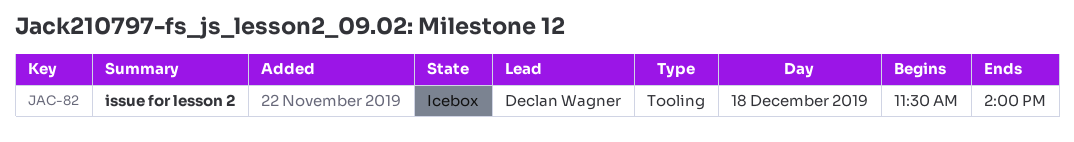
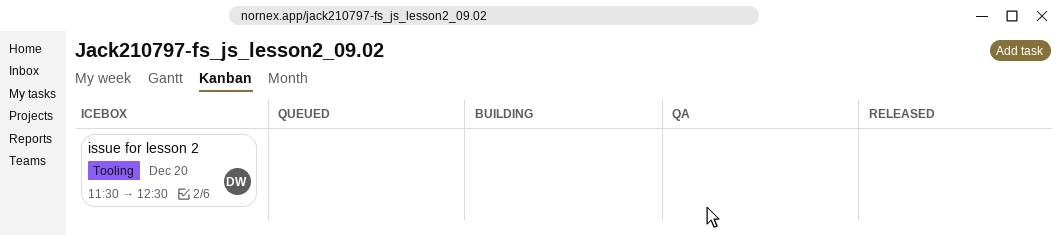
issue for lesson 2, day: Dec 18 -> Dec 20
issue for lesson 2, ends: 14:00 -> 12:30

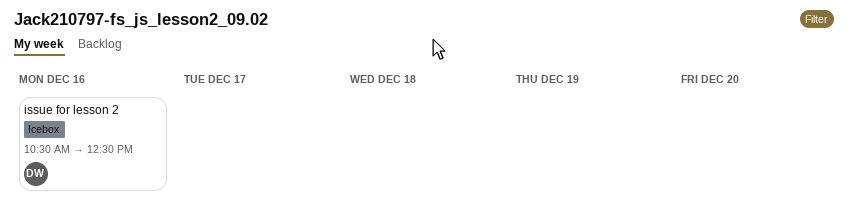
issue for lesson 2, day: Dec 20 -> Dec 16
issue for lesson 2, begins: 11:30 -> 10:30

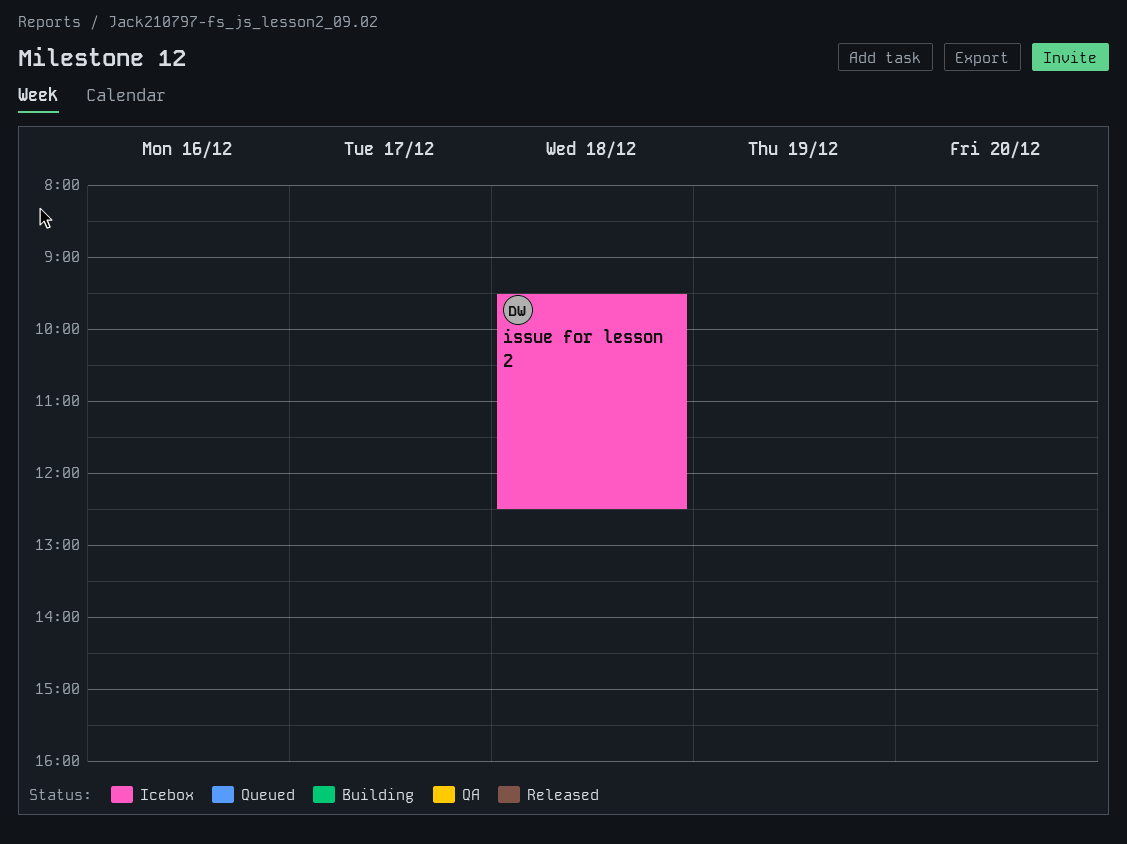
issue for lesson 2, day: Dec 16 -> Dec 18
issue for lesson 2, begins: 10:30 -> 09:30

